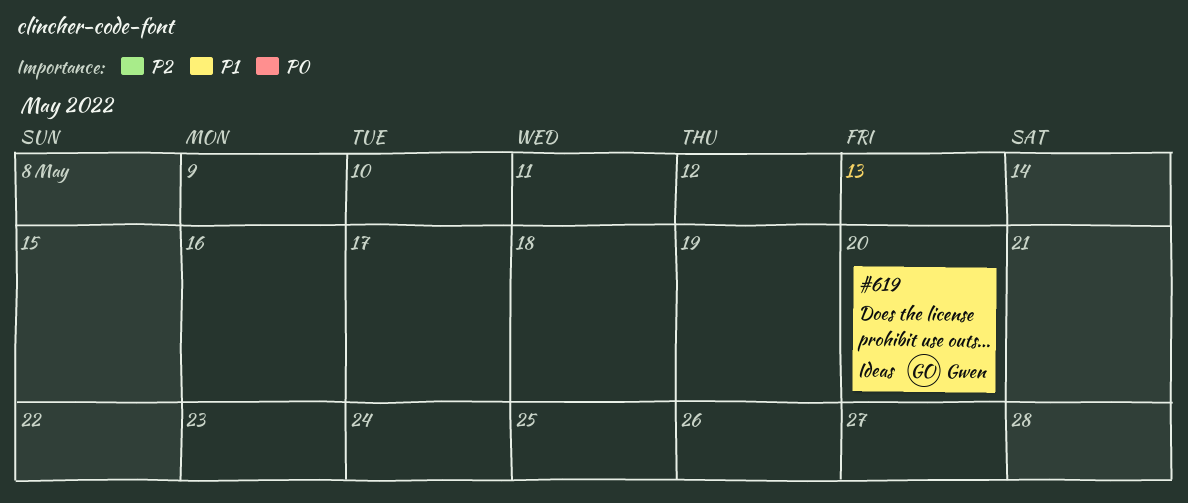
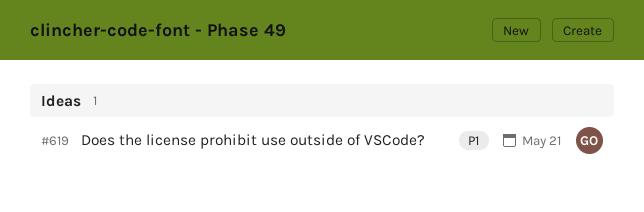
#619, due: May 20 -> May 21

